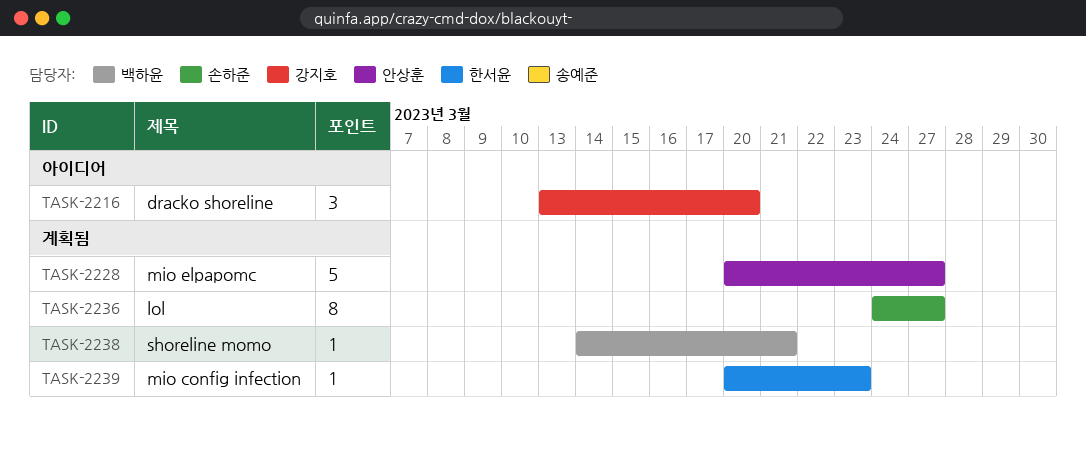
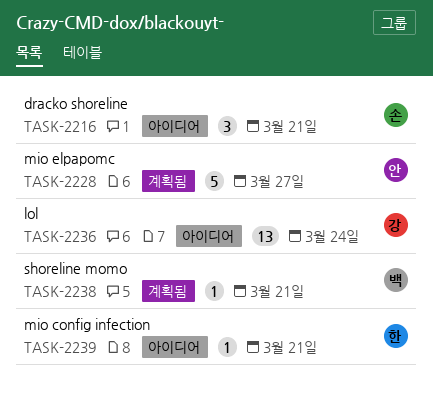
TASK-2216, owner: 강지호 -> 손하준
TASK-2216, due: Mar 20 -> Mar 21
TASK-2236, status: 계획됨 -> 아이디어
TASK-2236, owner: 손하준 -> 강지호
TASK-2236, estimate: 8 -> 13
TASK-2236, due: Mar 27 -> Mar 24
TASK-2239, status: 계획됨 -> 아이디어
TASK-2239, due: Mar 23 -> Mar 21

